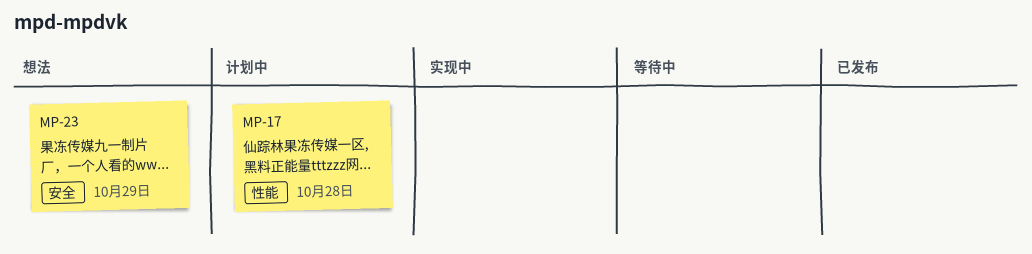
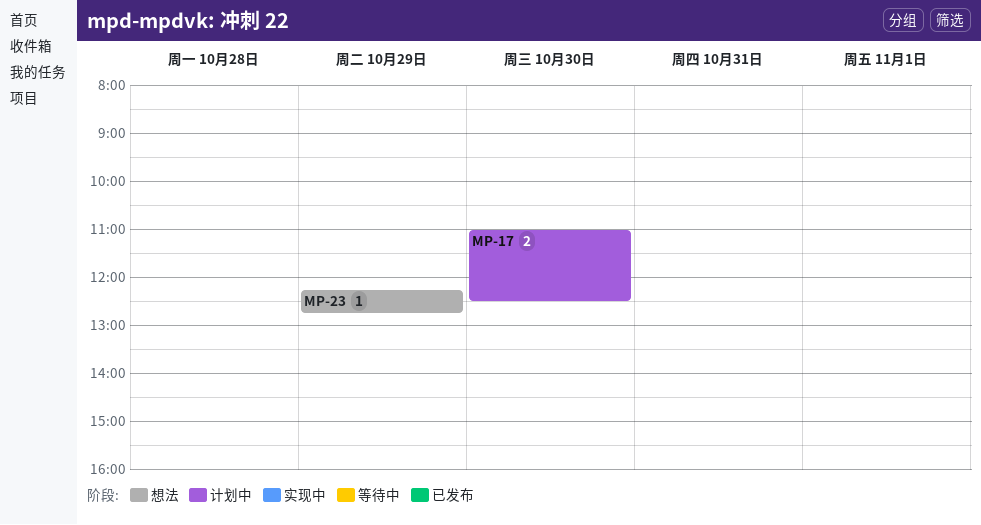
MP-17, day: Oct 28 -> Oct 30

